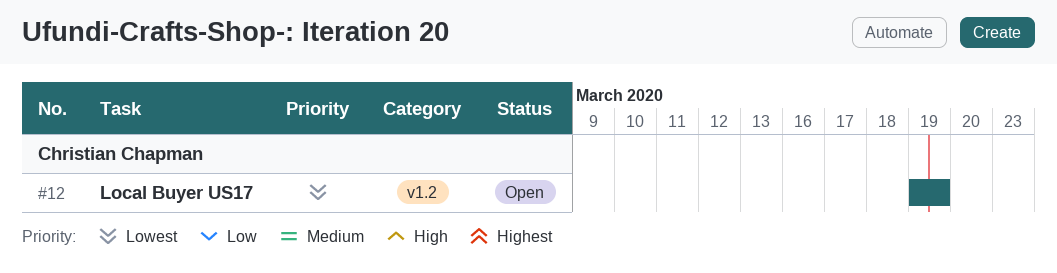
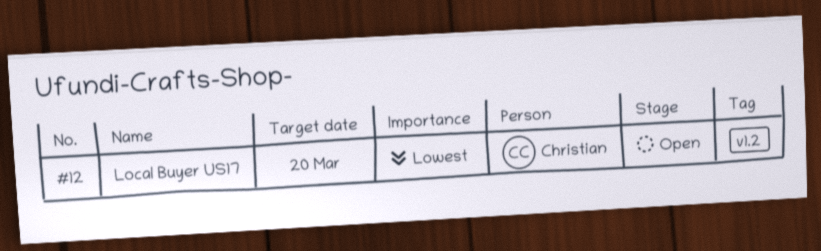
#12, due: Mar 19 -> Mar 20

